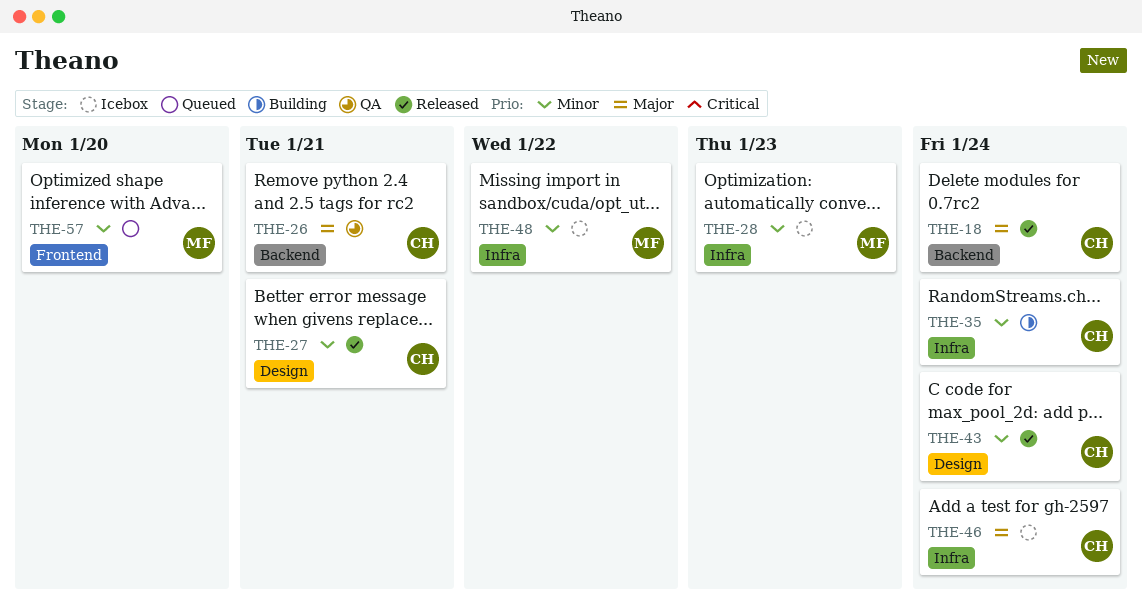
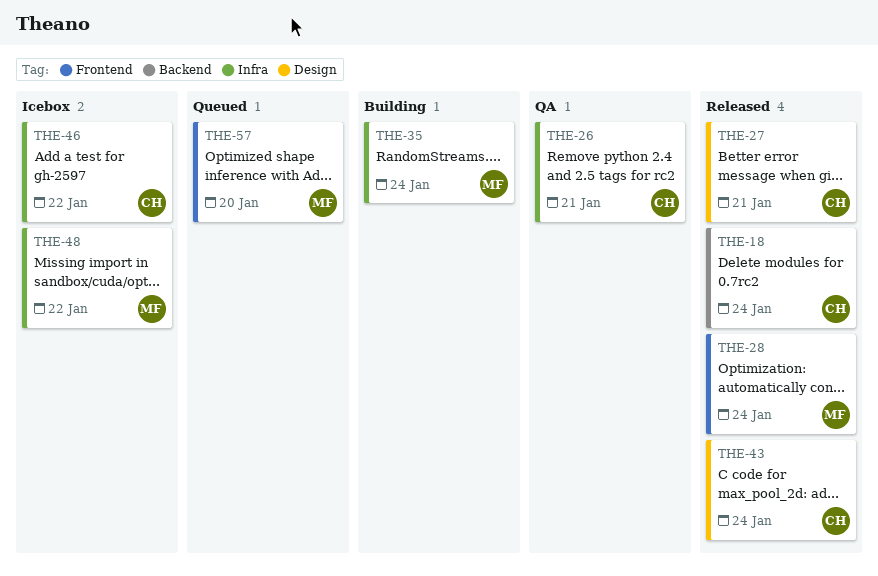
THE-26, label: Backend -> Infra
THE-28, status: Icebox -> Released
THE-28, label: Infra -> Frontend
THE-28, due: Jan 23 -> Jan 24
THE-35, owner: CH -> MF
THE-46, due: Jan 24 -> Jan 22

